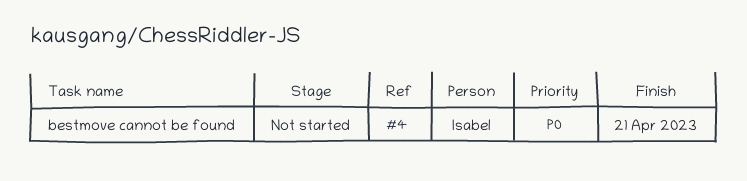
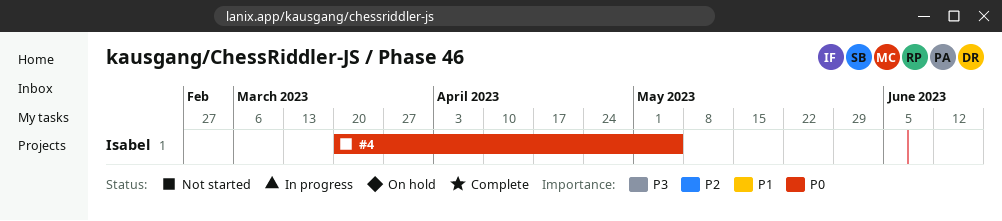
#4, due: Apr 21 -> May 5

